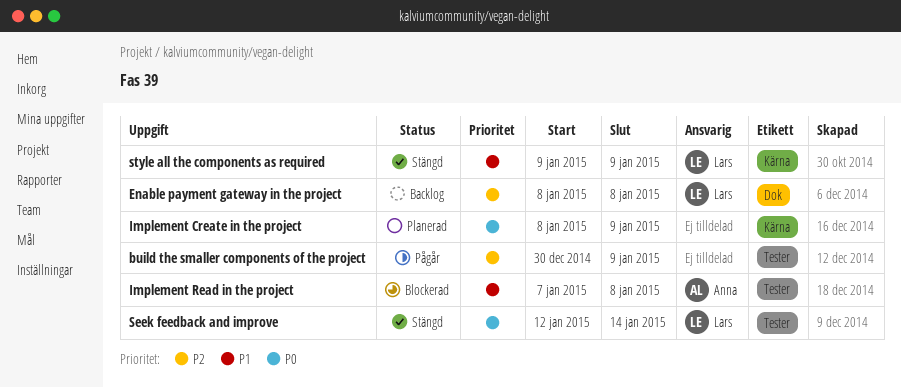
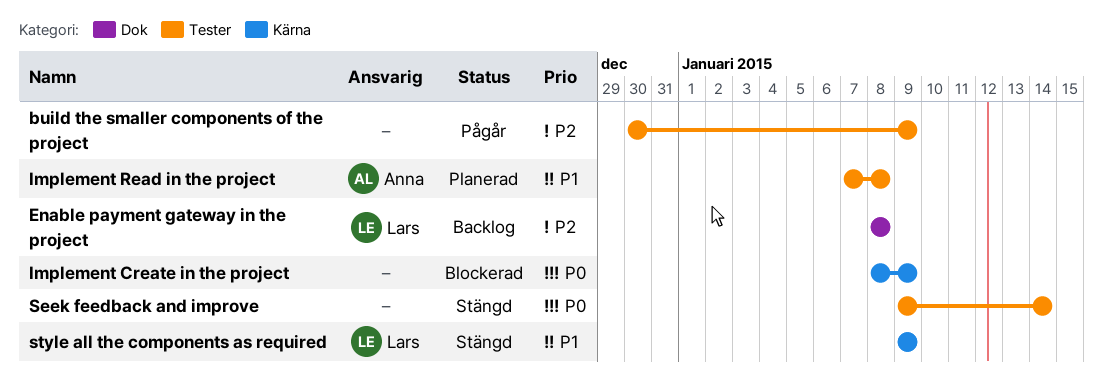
Implement Create in the project, status: Planerad -> Blockerad
Implement Read in the project, status: Blockerad -> Planerad
Seek feedback and improve, owner: Lars -> none
Seek feedback and improve, start: Jan 12 -> Jan 9

